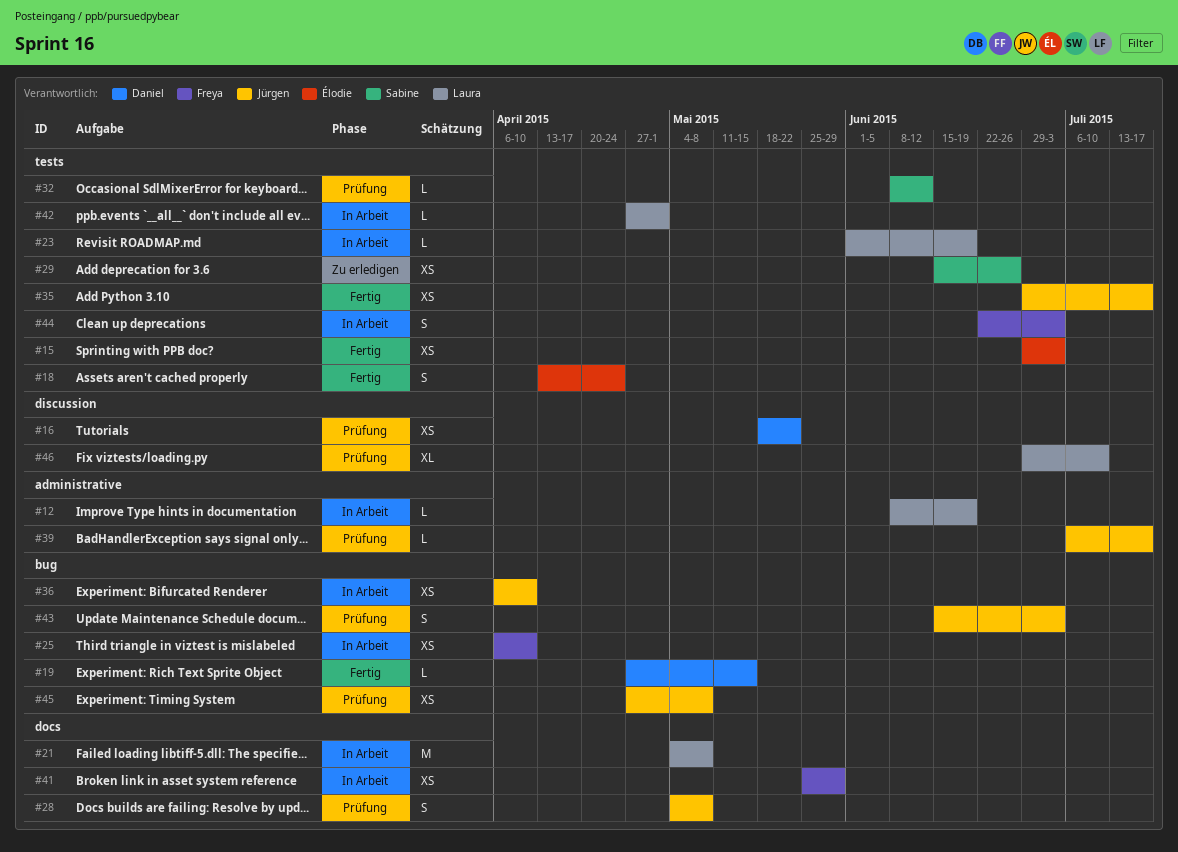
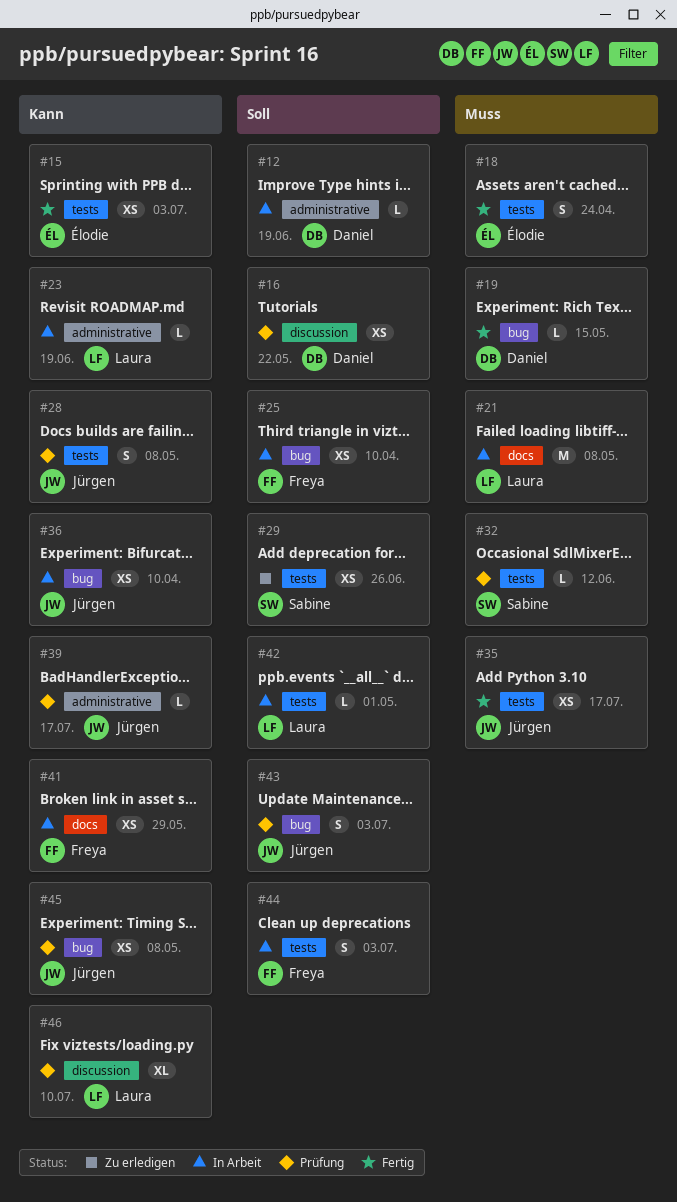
#12, owner: Laura -> Daniel
#23, label: tests -> administrative
#28, label: docs -> tests

